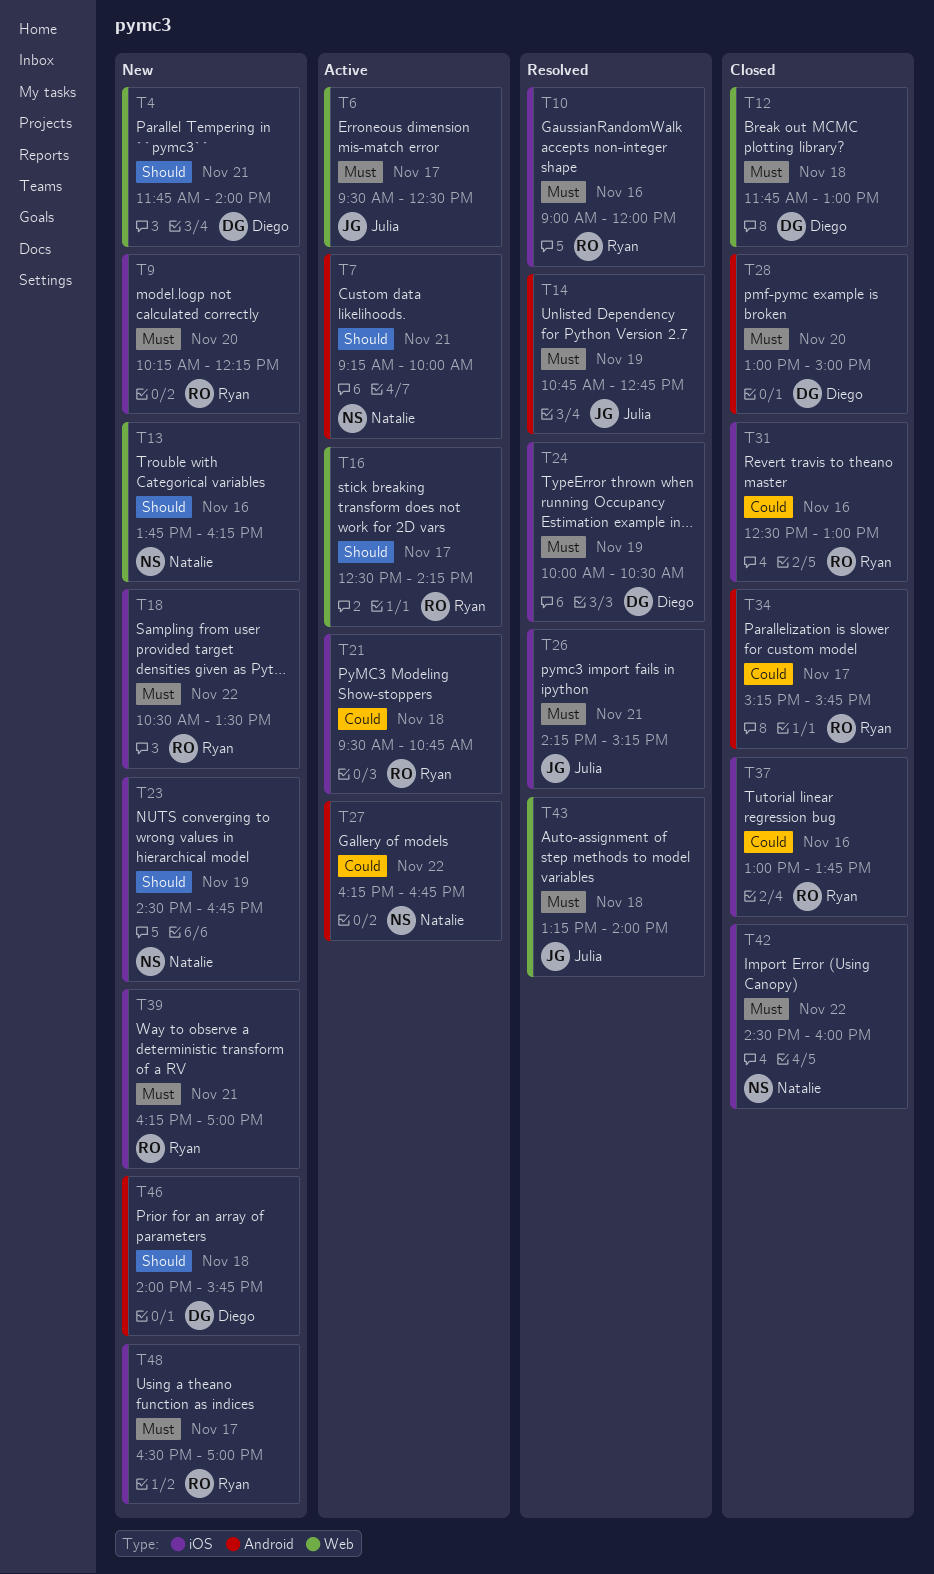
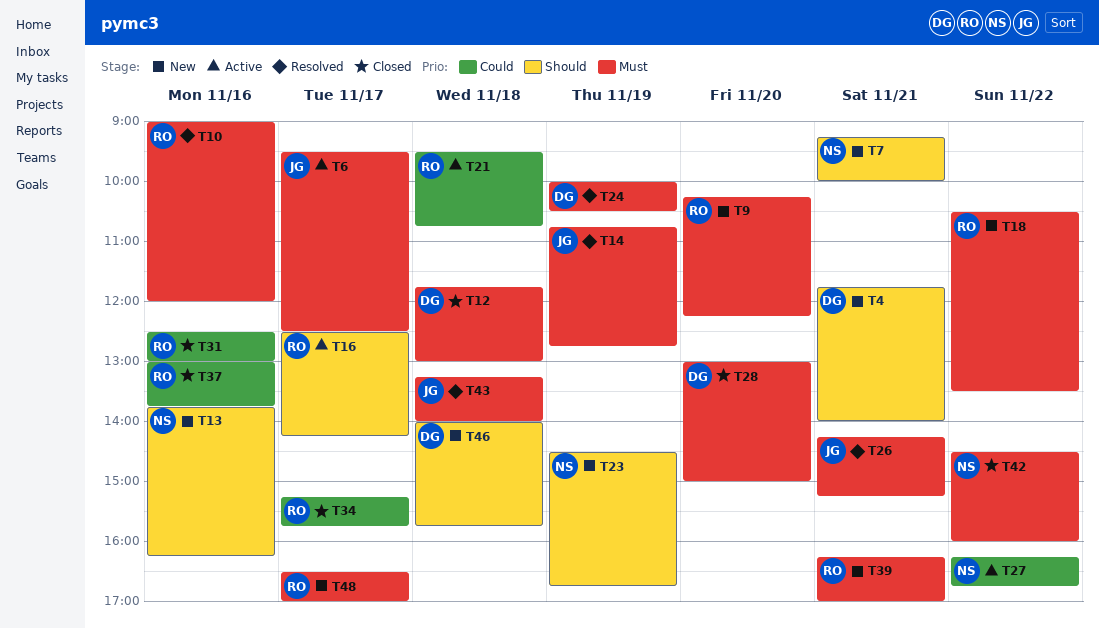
T7, status: Active -> New

